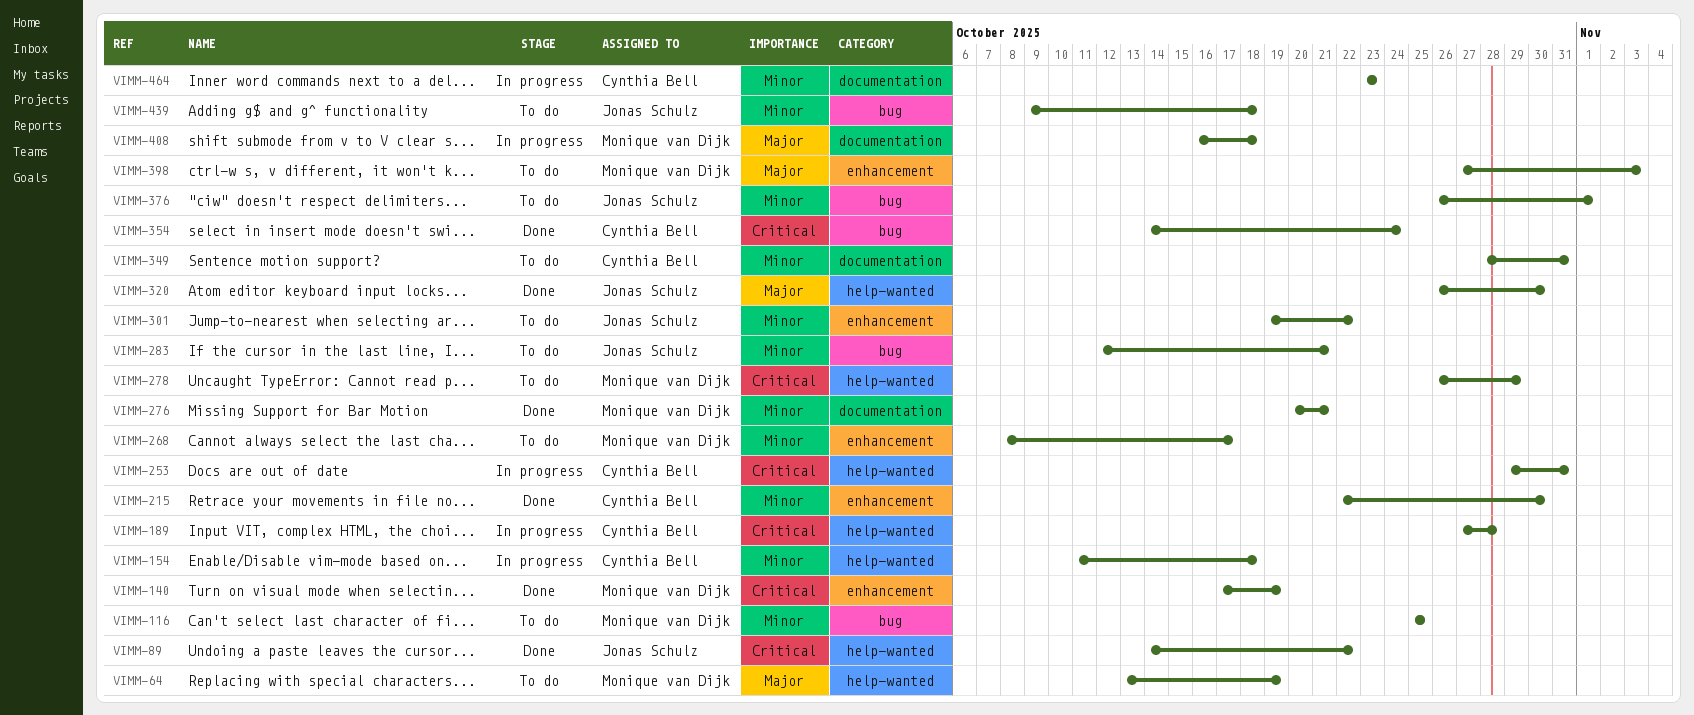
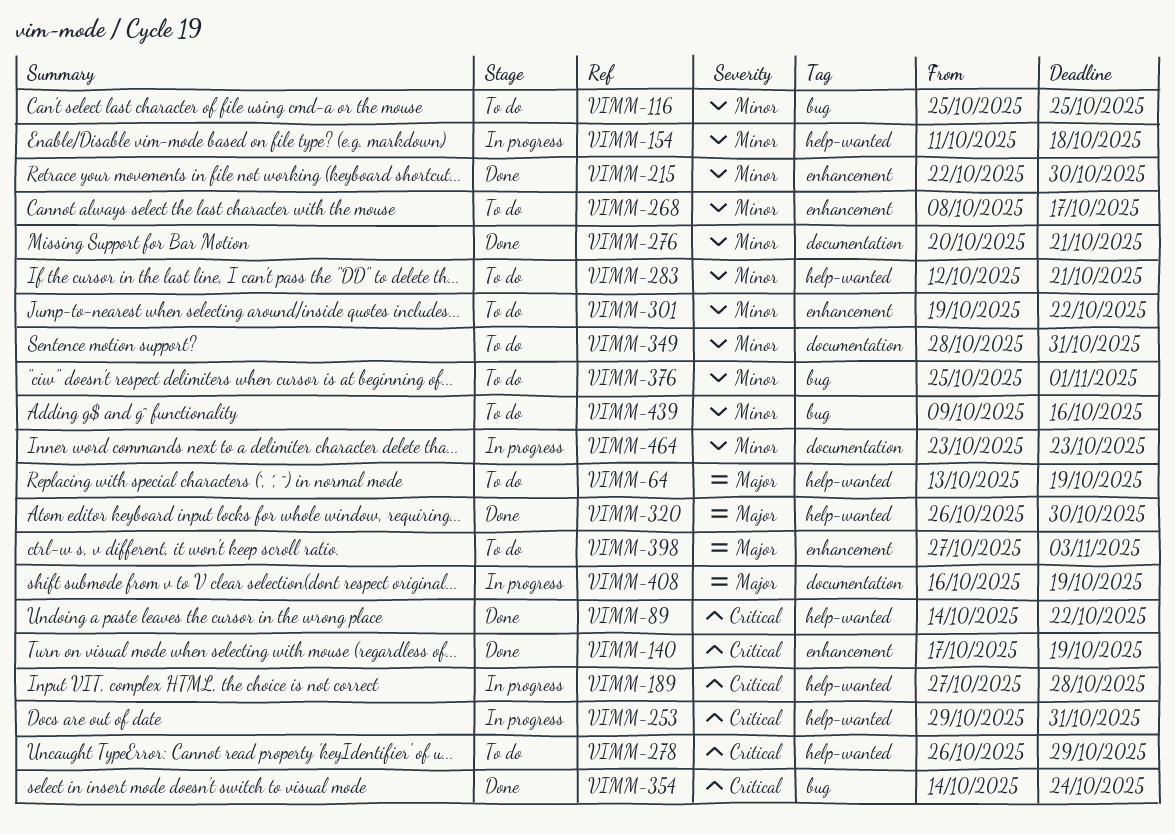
VIMM-283, label: bug -> help-wanted
VIMM-376, start: Oct 26 -> Oct 25
VIMM-408, due: Oct 18 -> Oct 19
VIMM-439, due: Oct 18 -> Oct 16

